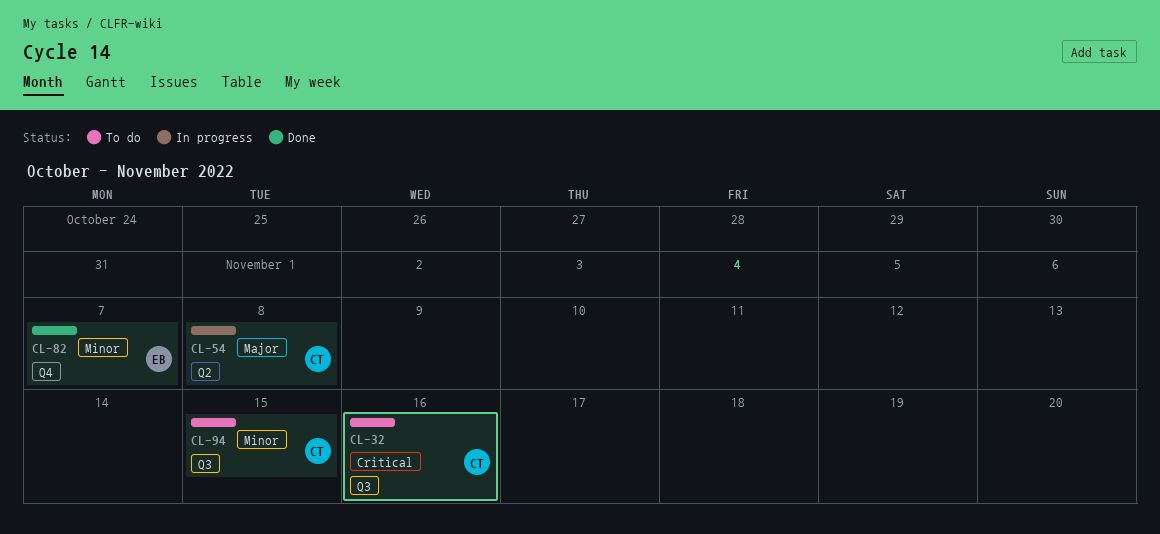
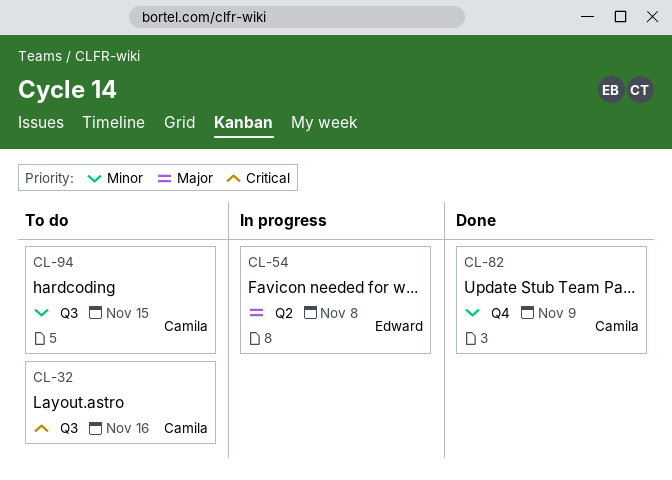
CL-54, owner: Camila -> Edward
CL-82, owner: Edward -> Camila
CL-82, due: Nov 7 -> Nov 9

